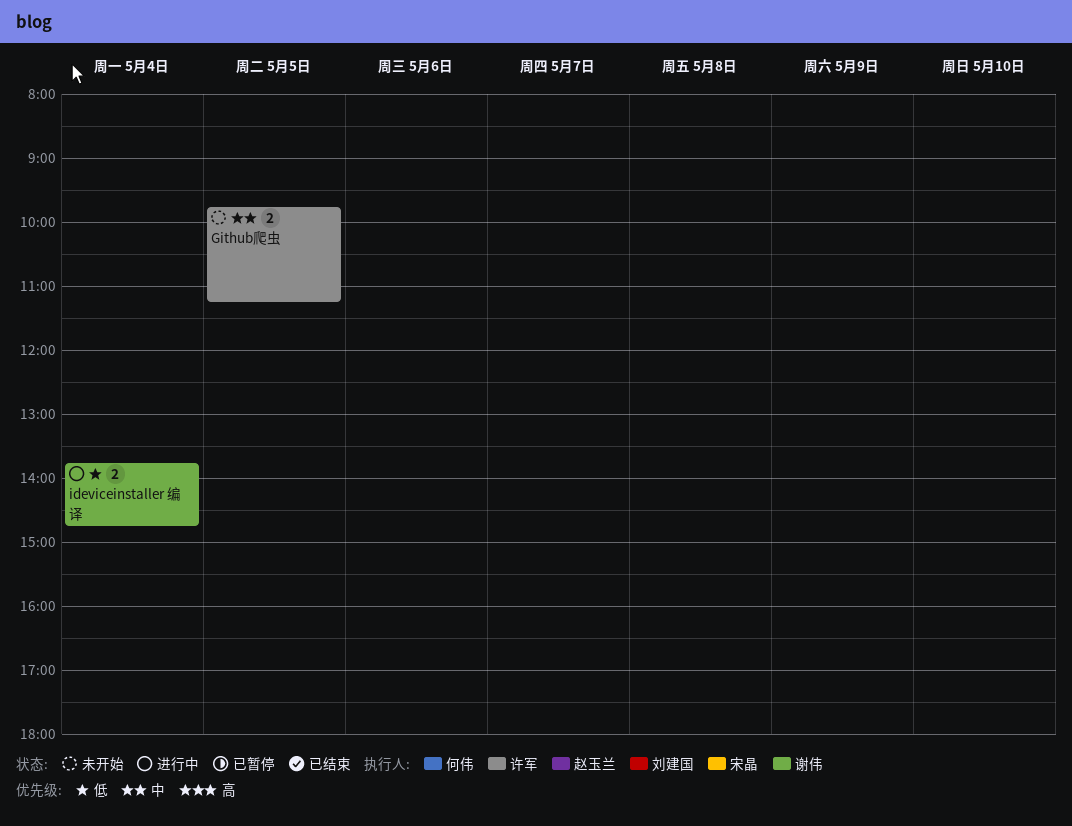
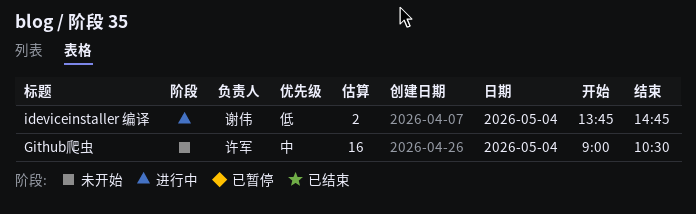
Github爬虫, estimate: 2 -> 16
Github爬虫, day: May 5 -> May 4
Github爬虫, begins: 09:45 -> 09:00
Github爬虫, ends: 11:15 -> 10:30

